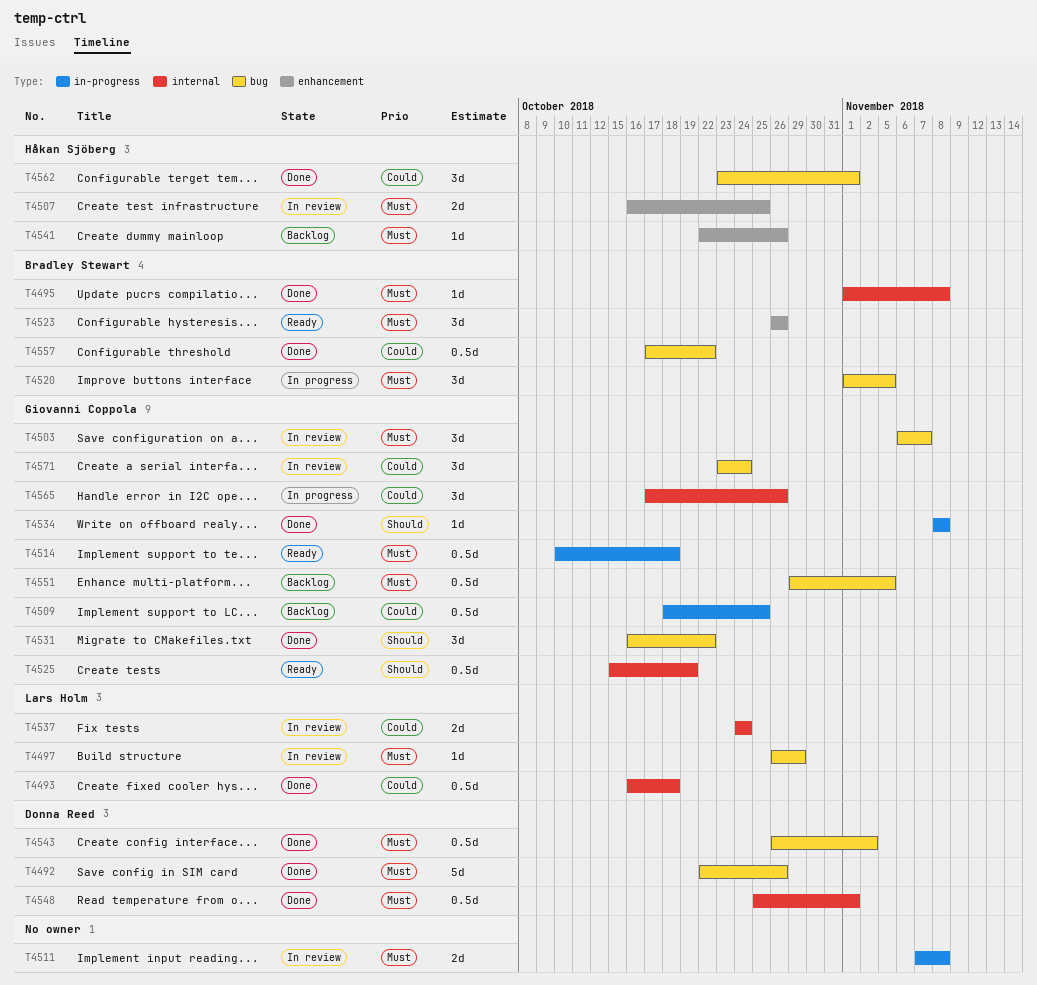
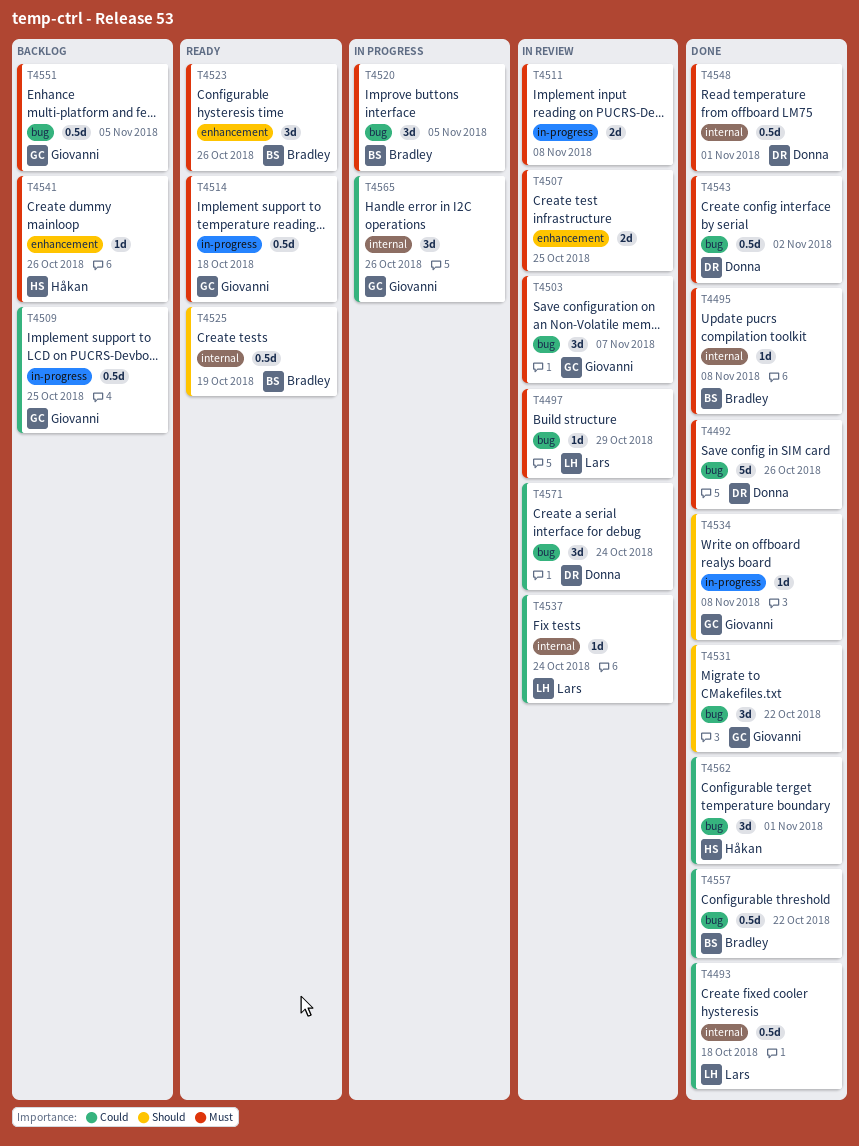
T4507, owner: Håkan Sjöberg -> none
T4525, owner: Giovanni Coppola -> Bradley Stewart
T4537, estimate: 2d -> 1d
T4571, owner: Giovanni Coppola -> Donna Reed

